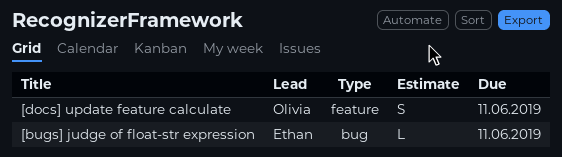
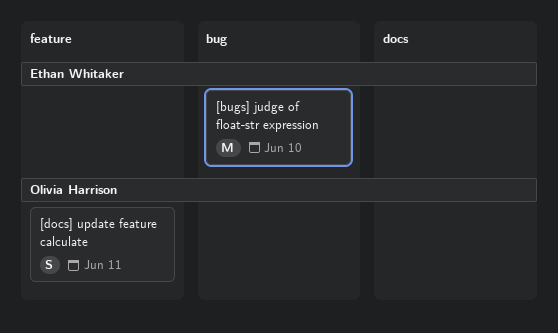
[bugs] judge of float-str expression, estimate: L -> M
[bugs] judge of float-str expression, due: Jun 11 -> Jun 10

